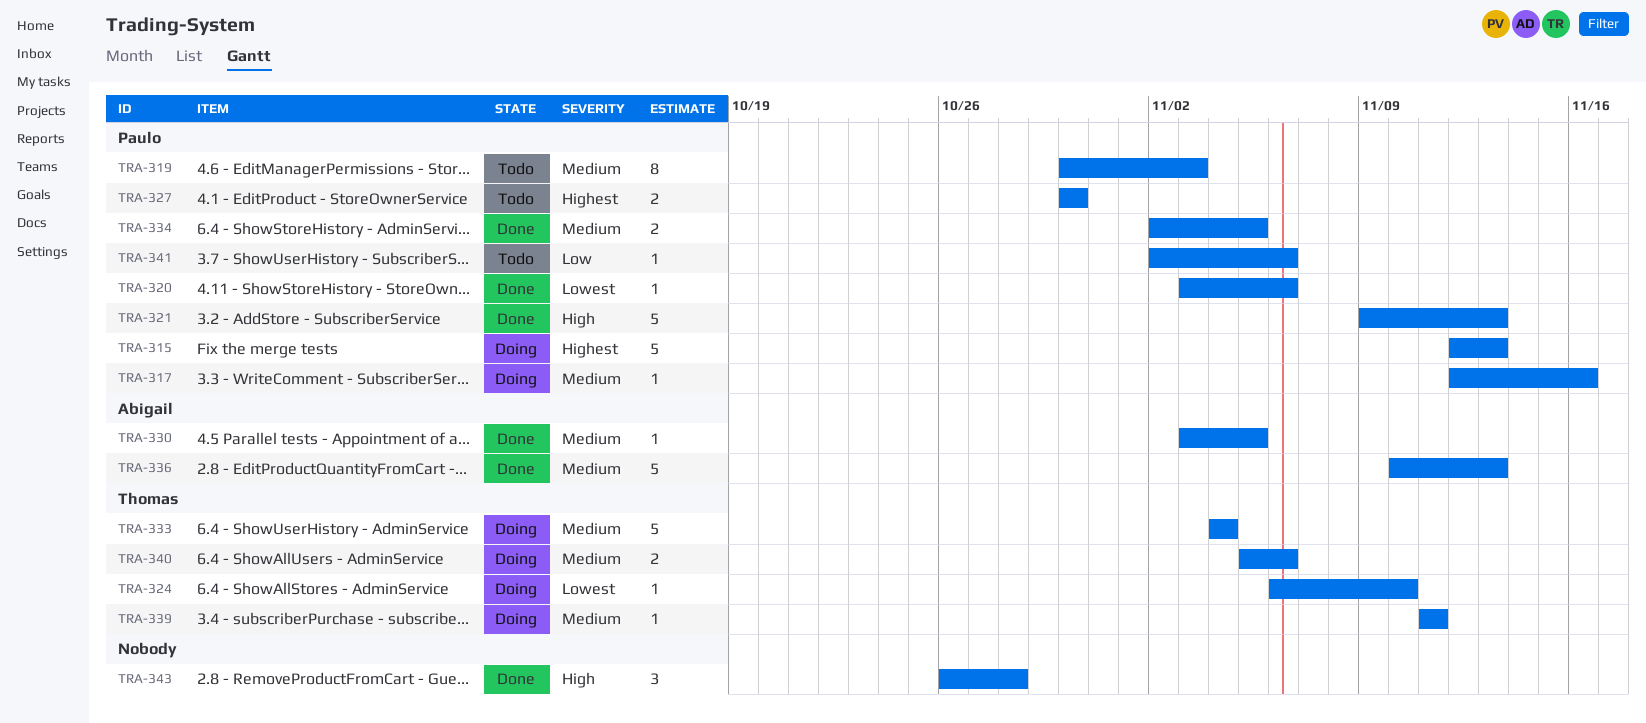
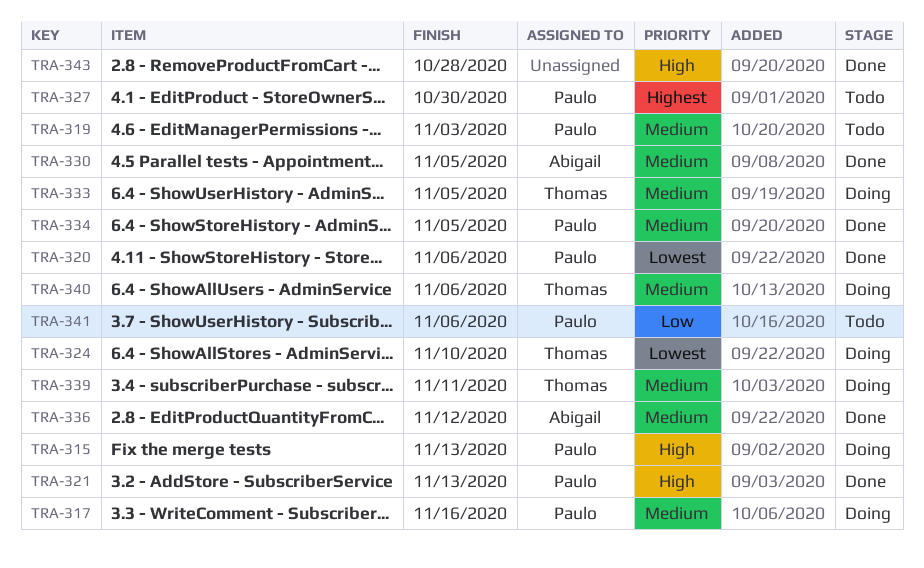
TRA-315, priority: Highest -> High
TRA-333, due: Nov 4 -> Nov 5
TRA-336, due: Nov 13 -> Nov 12

